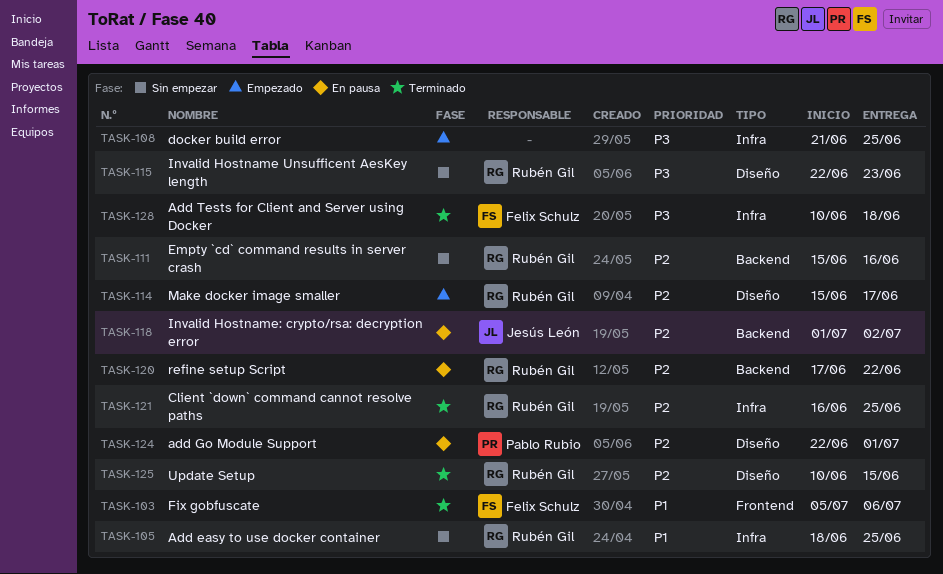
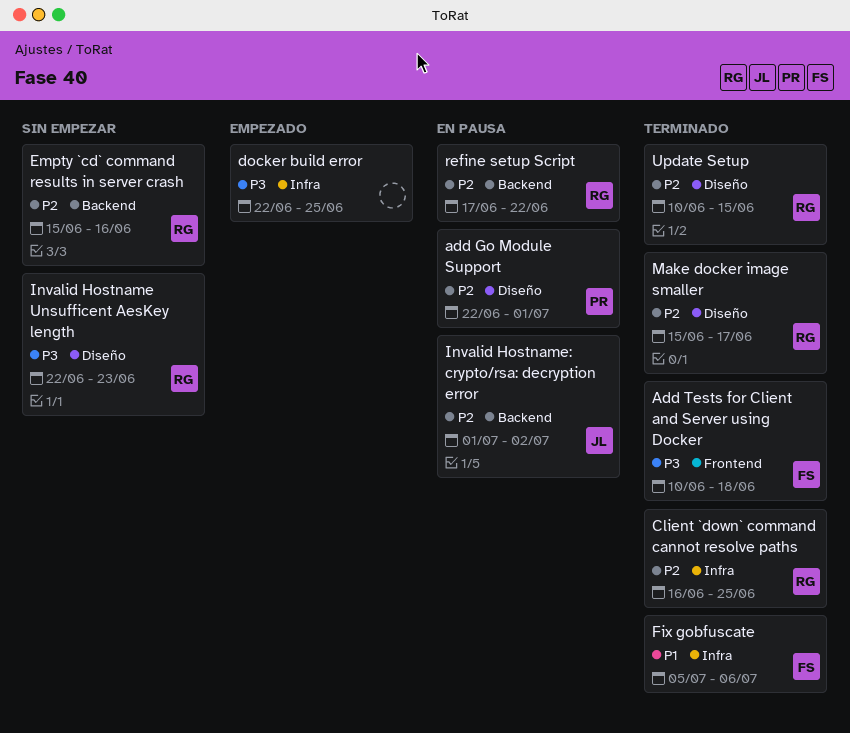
Add easy to use docker container: present -> none
Add Tests for Client and Server using Docker, label: Infra -> Frontend
docker build error, start: Jun 21 -> Jun 22
Fix gobfuscate, label: Frontend -> Infra
Make docker image smaller, status: Empezado -> Terminado

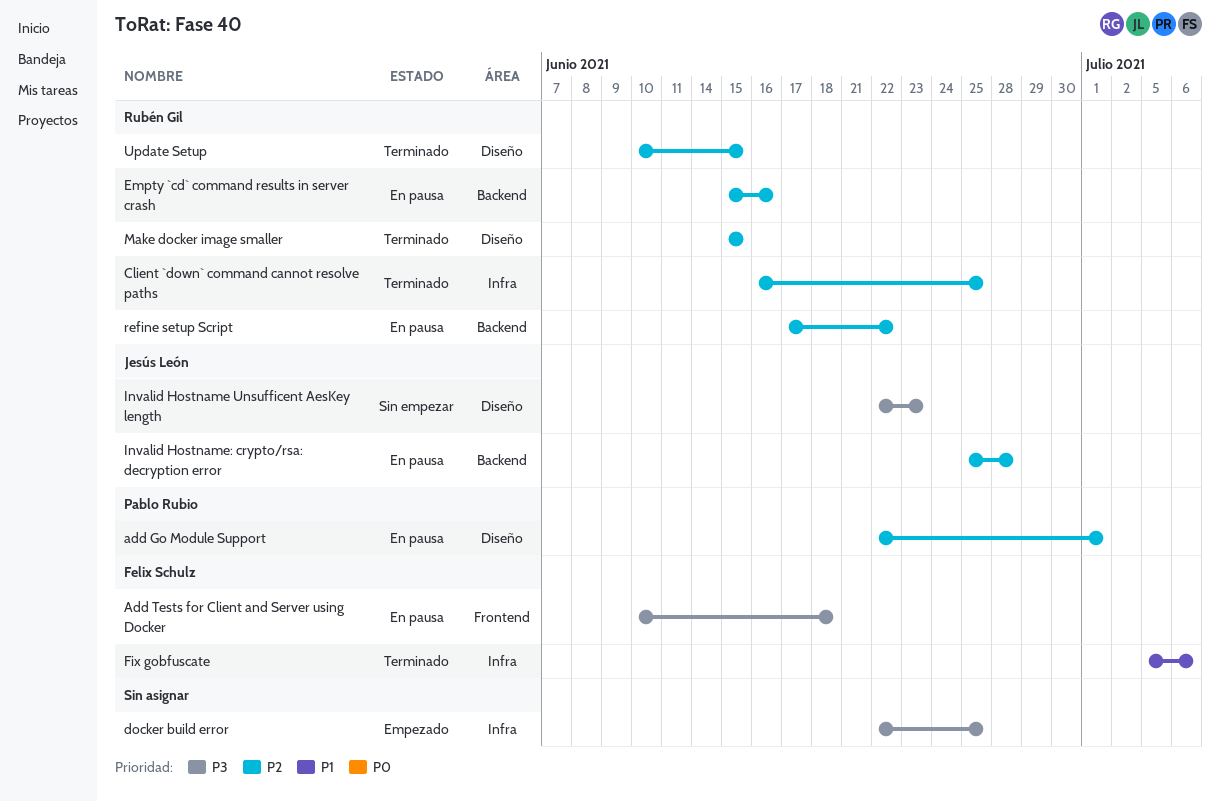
Add Tests for Client and Server using Docker, status: Terminado -> En pausa
Empty `cd` command results in server crash, status: Sin empezar -> En pausa
Invalid Hostname Unsufficent AesKey length, owner: Rubén Gil -> Jesús León
Invalid Hostname: crypto/rsa: decryption error, start: Jul 1 -> Jun 25
Invalid Hostname: crypto/rsa: decryption error, due: Jul 2 -> Jun 28
Make docker image smaller, due: Jun 17 -> Jun 15

